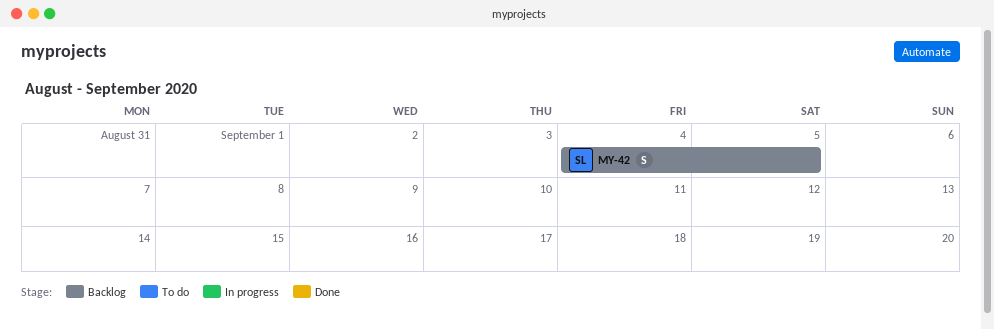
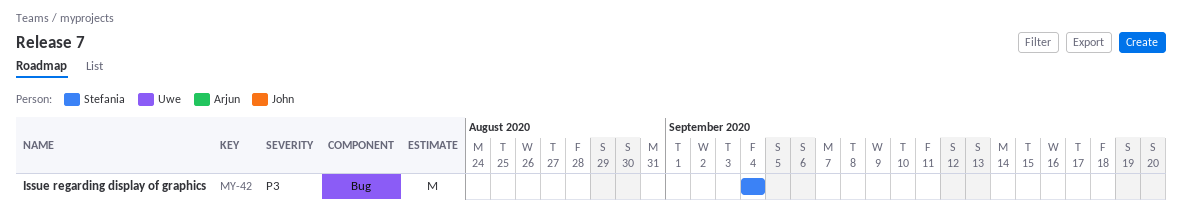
MY-42, estimate: S -> M
MY-42, due: Sep 5 -> Sep 4

